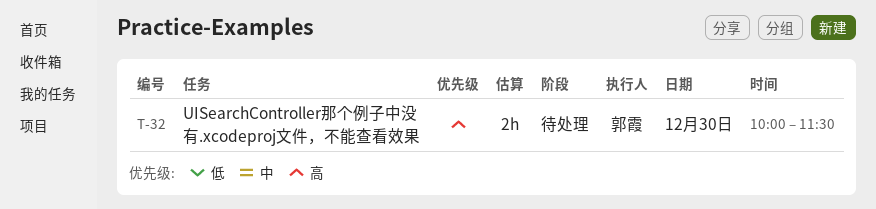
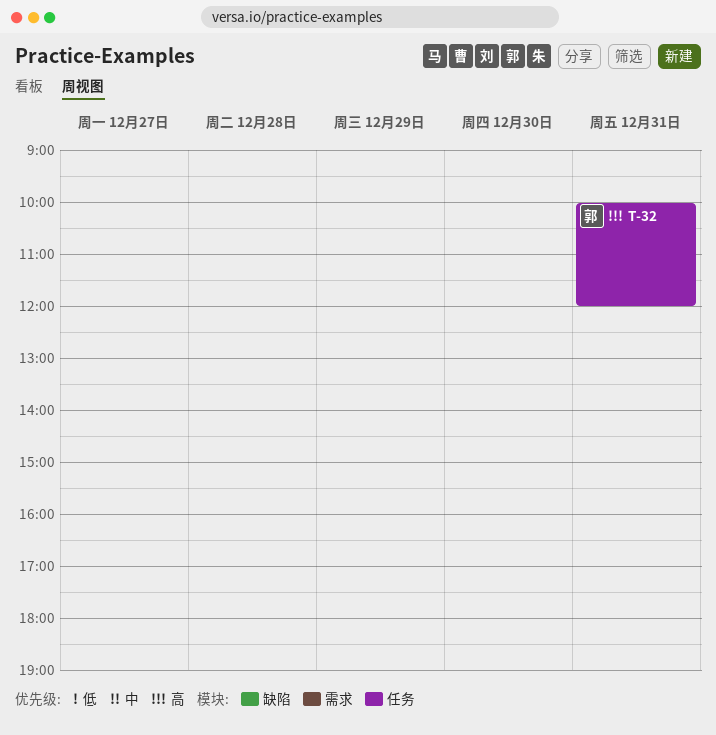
T-32, day: Dec 30 -> Dec 31
T-32, ends: 11:30 -> 12:00

